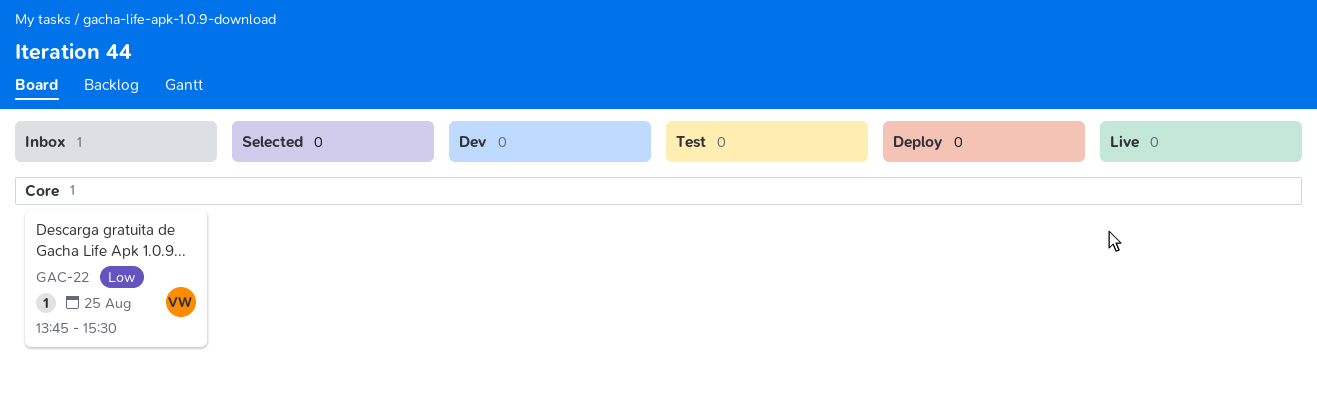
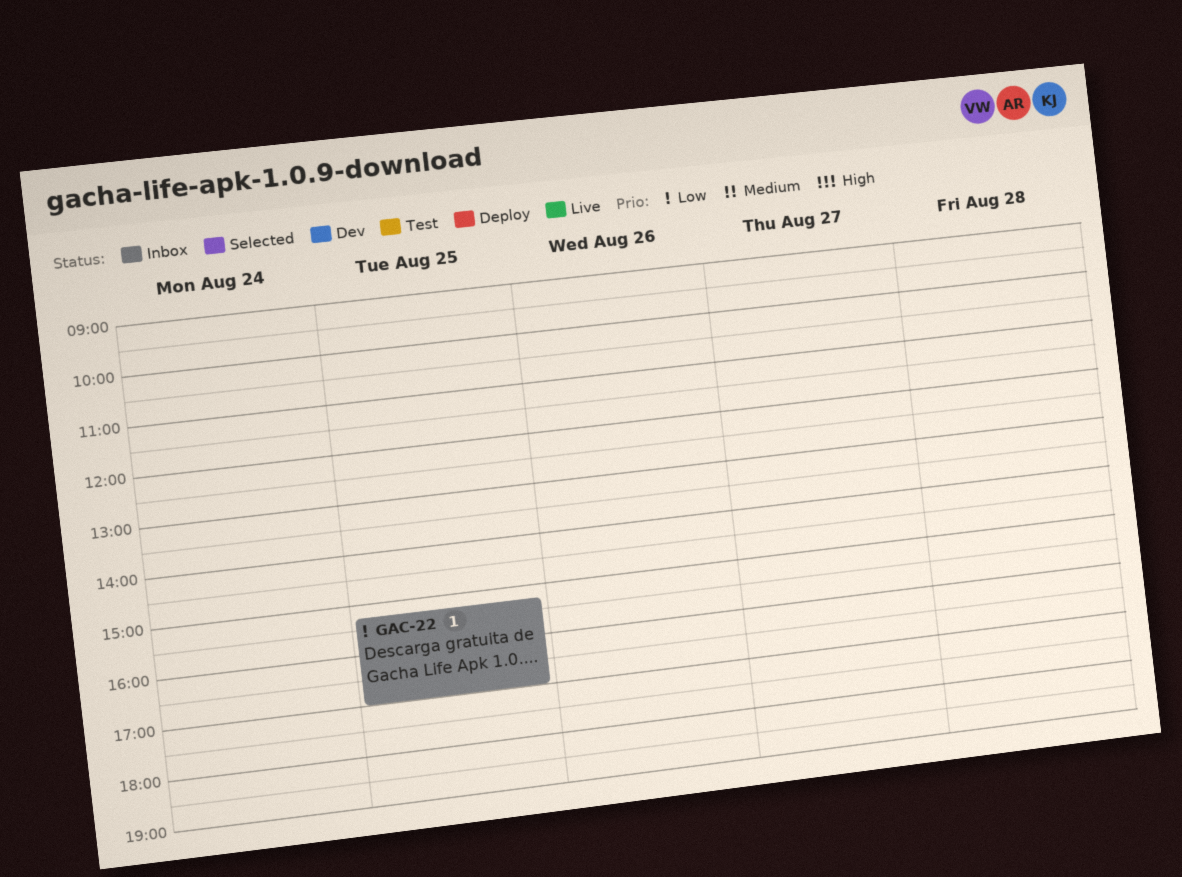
GAC-22, begins: 13:45 -> 15:15
GAC-22, ends: 15:30 -> 17:00

